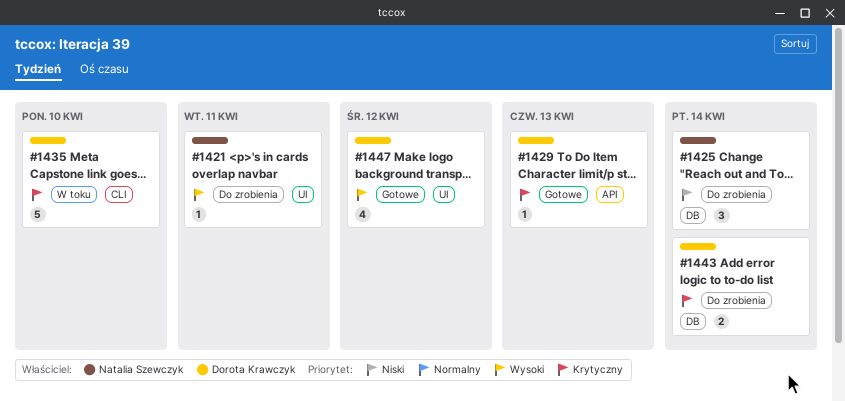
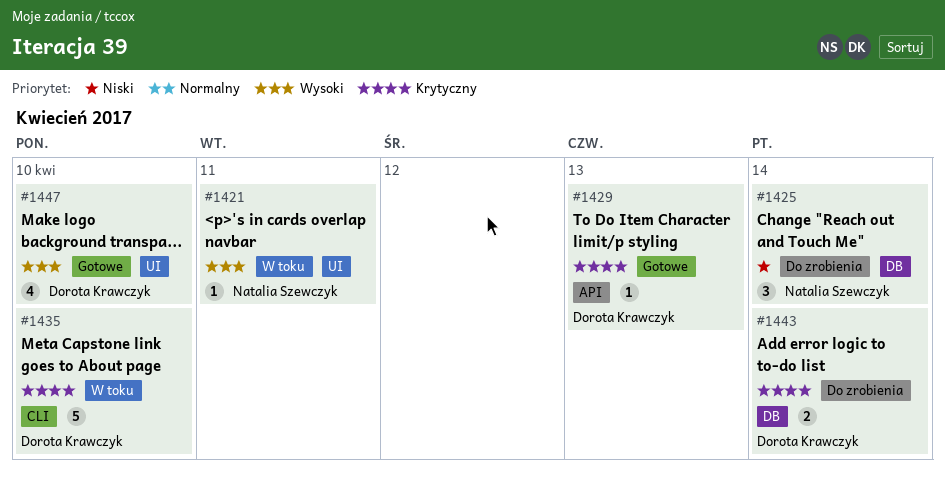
#1421, status: Do zrobienia -> W toku
#1447, due: Apr 12 -> Apr 10

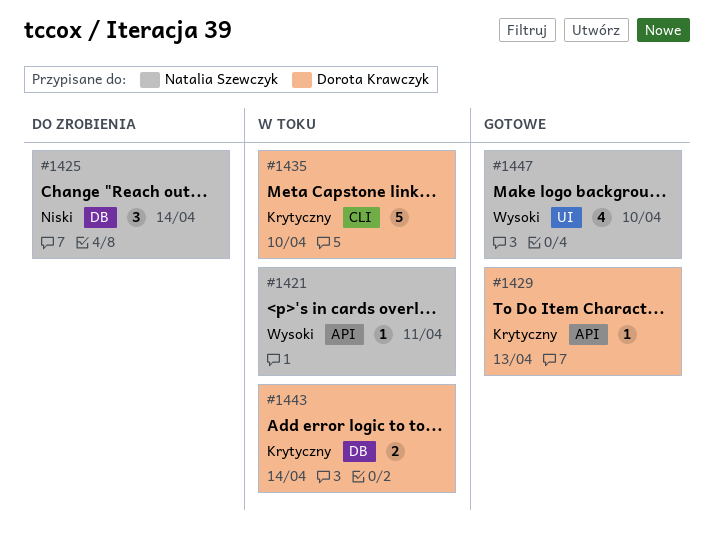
#1421, label: UI -> API
#1443, status: Do zrobienia -> W toku
#1447, owner: Dorota Krawczyk -> Natalia Szewczyk

